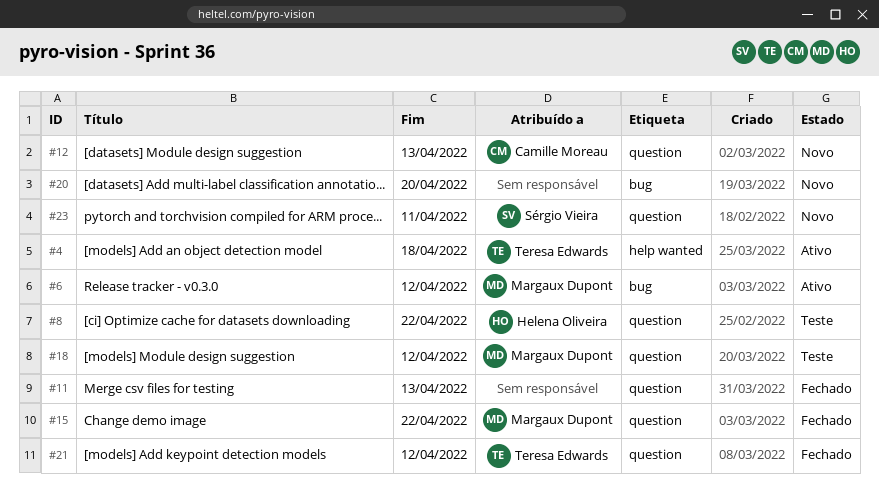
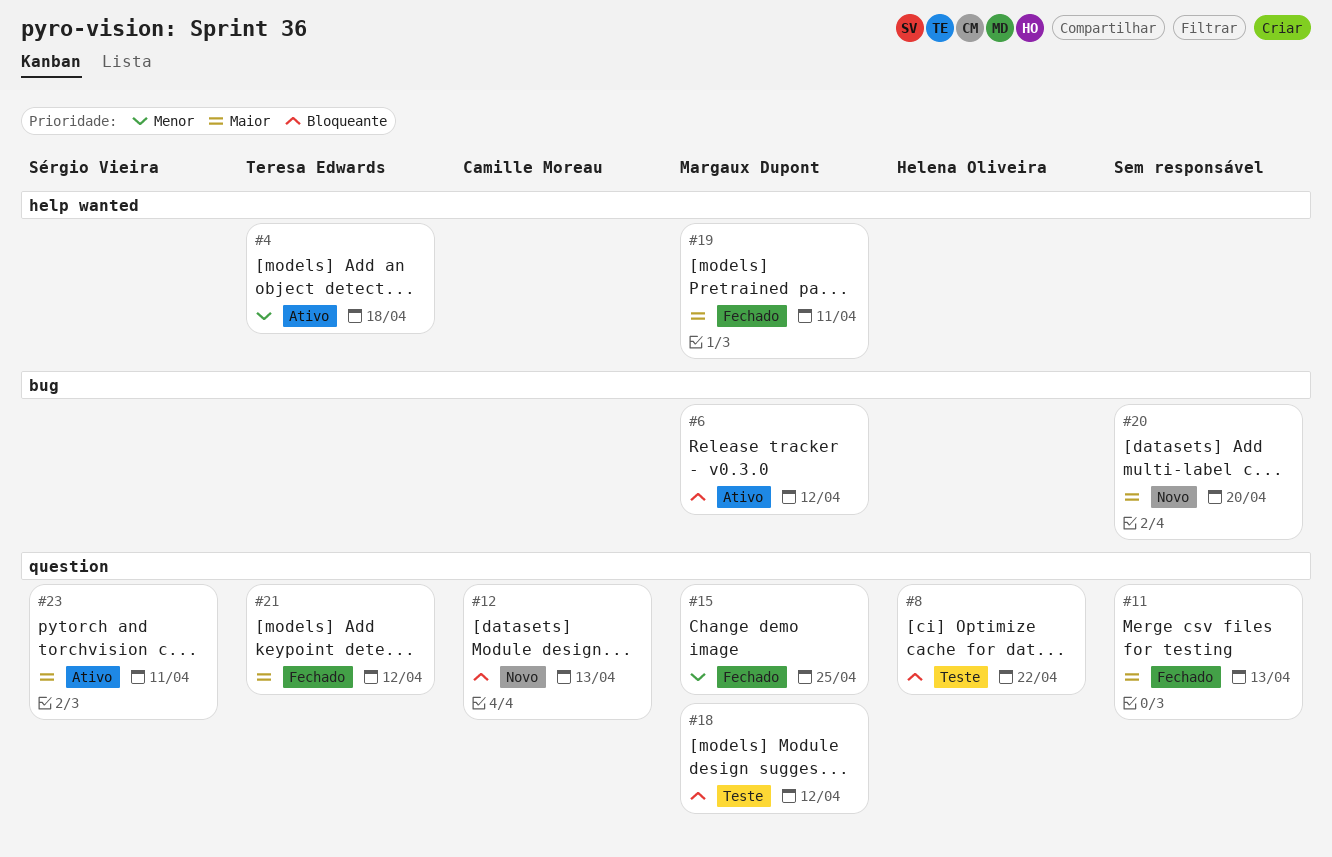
#15, due: Apr 22 -> Apr 25
#19: none -> present
#23, status: Novo -> Ativo

